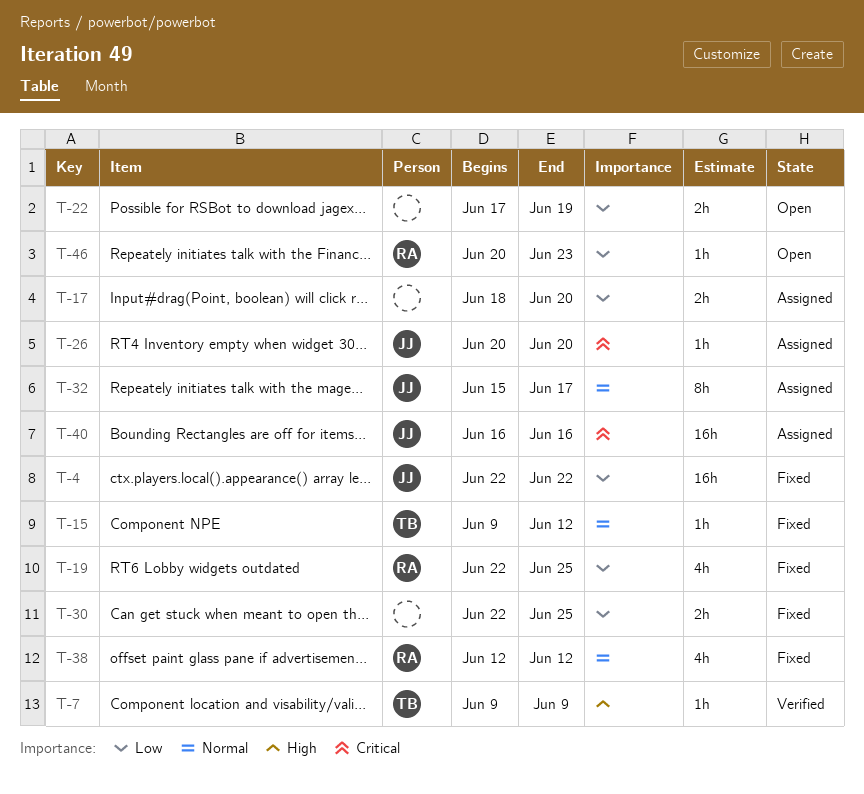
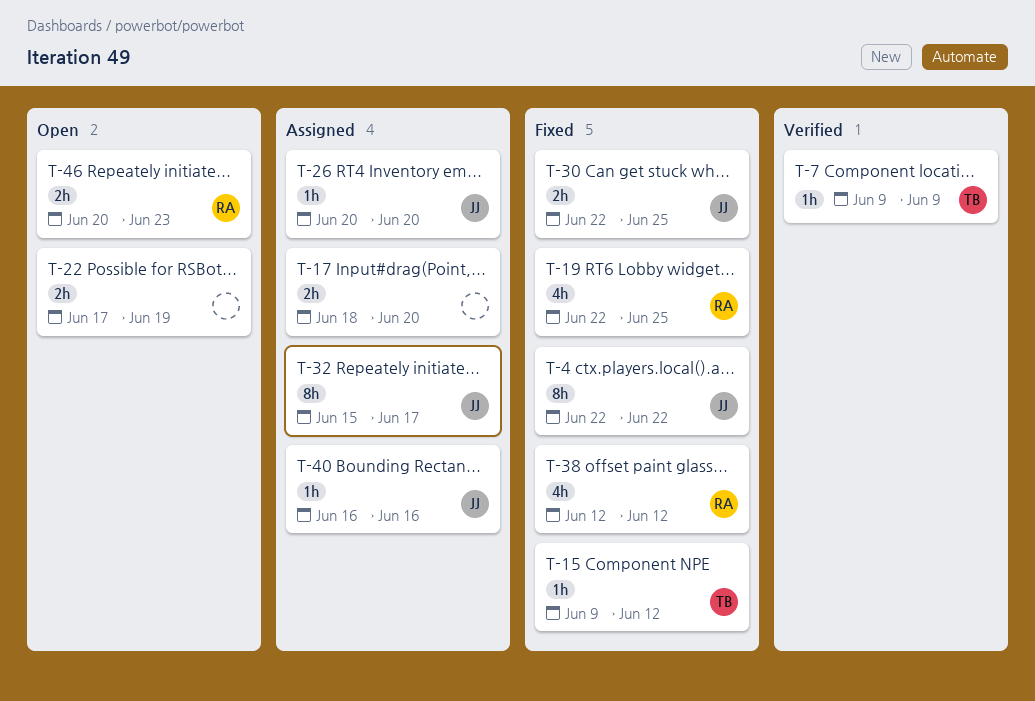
T-4, estimate: 16h -> 8h
T-30, owner: none -> JJ
T-40, estimate: 16h -> 1h
T-46, estimate: 1h -> 2h

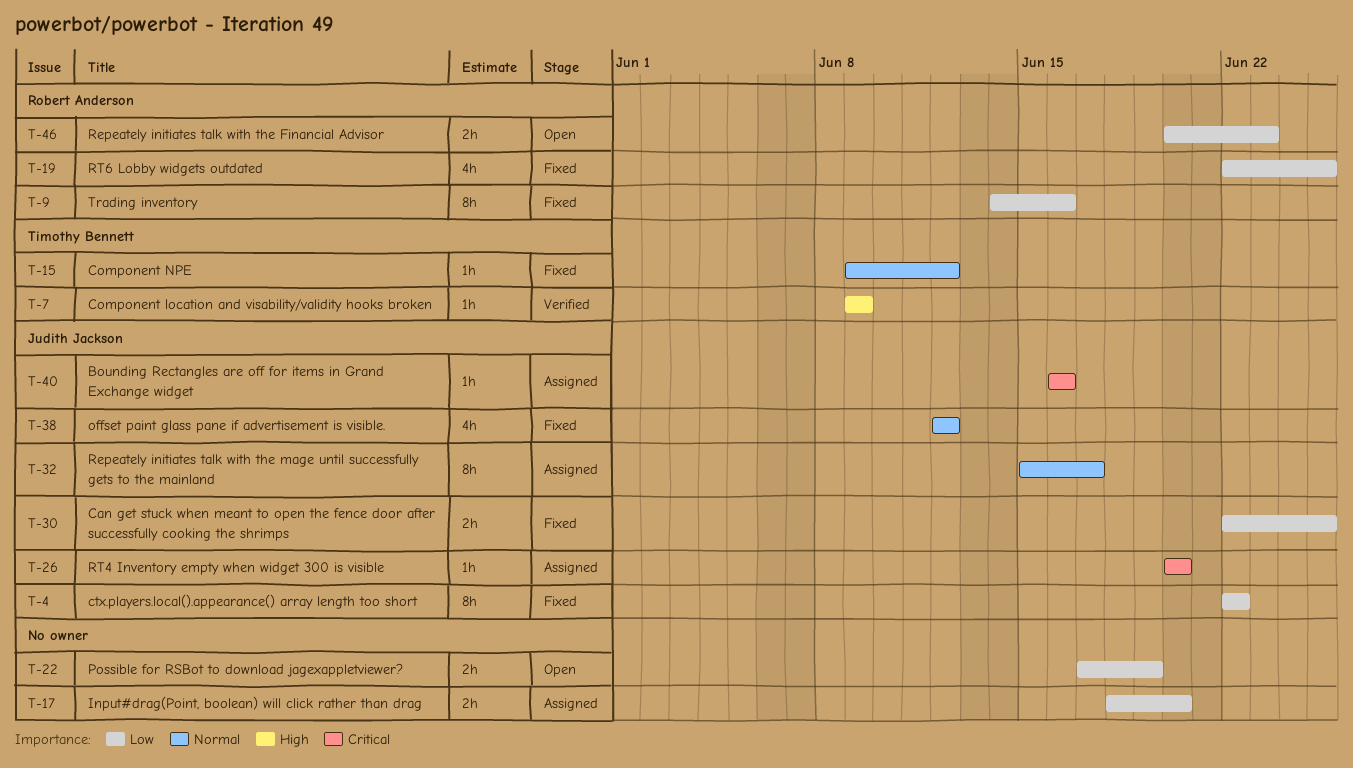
T-9: none -> present
T-38, owner: Robert Anderson -> Judith Jackson

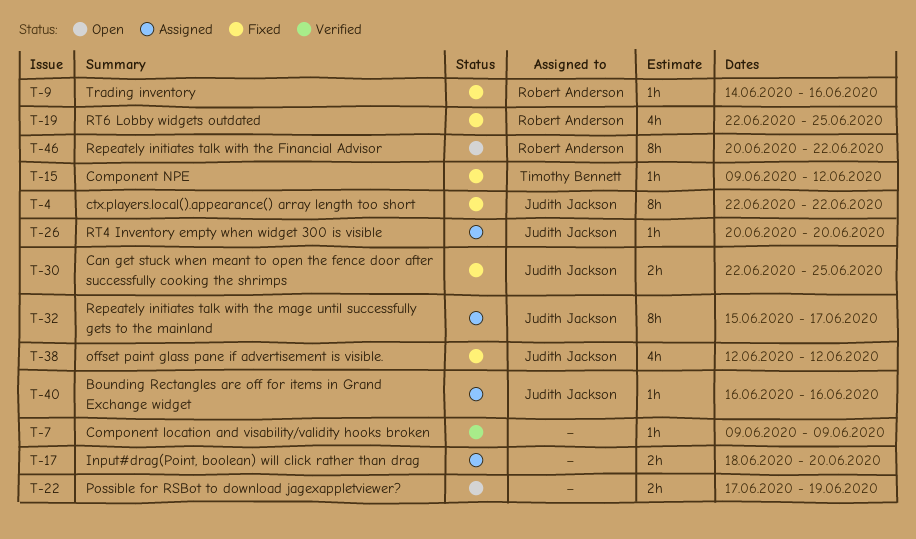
T-7, owner: Timothy Bennett -> none
T-9, estimate: 8h -> 1h
T-46, estimate: 2h -> 8h
T-46, due: Jun 23 -> Jun 22

